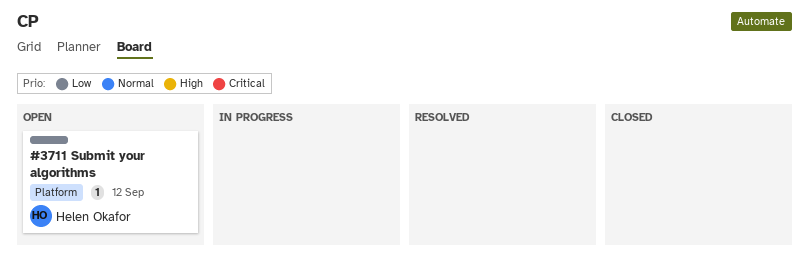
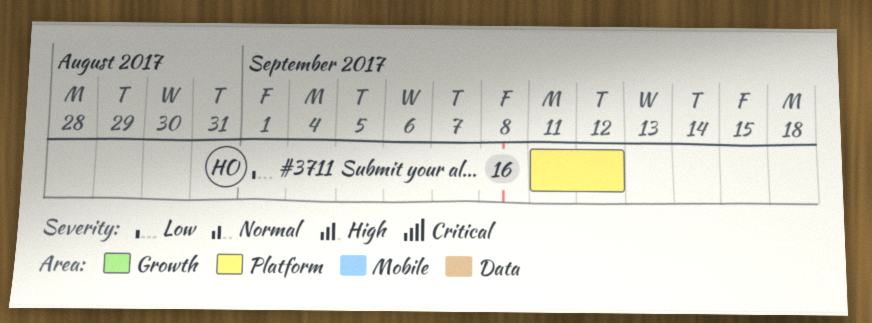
#3711, estimate: 1 -> 16

